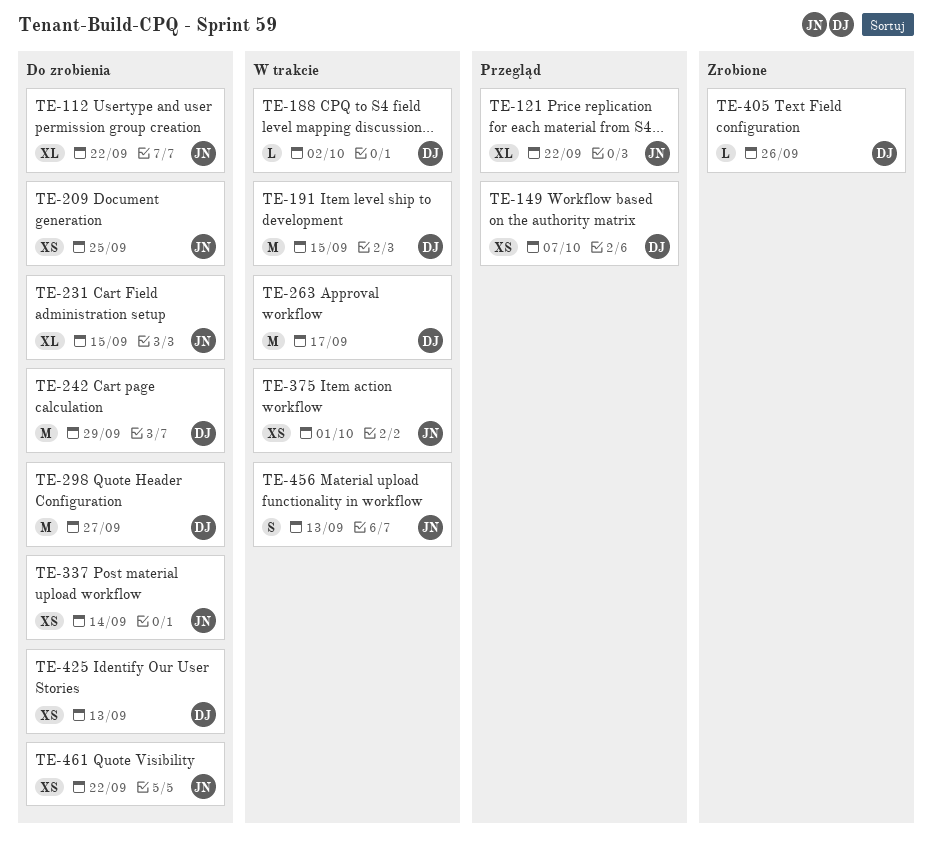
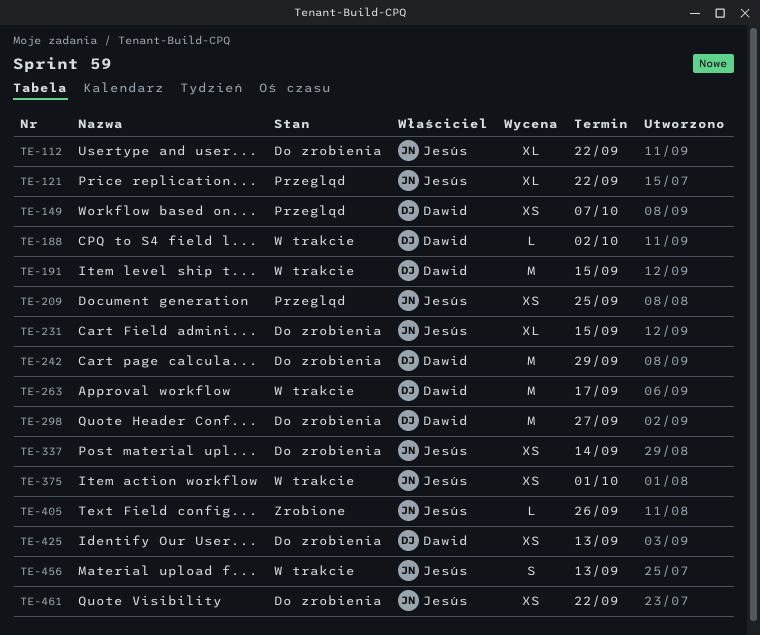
TE-209, status: Do zrobienia -> Przegląd
TE-405, owner: Dawid -> Jesús

